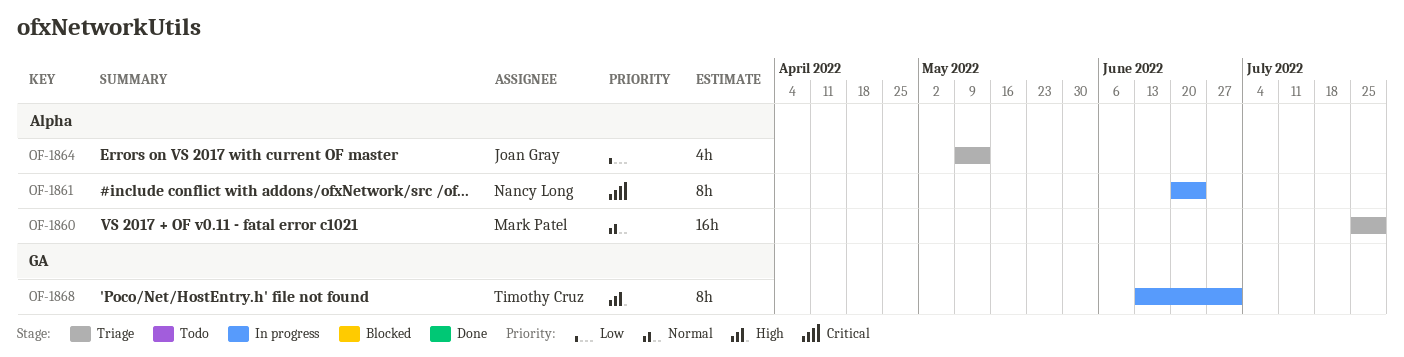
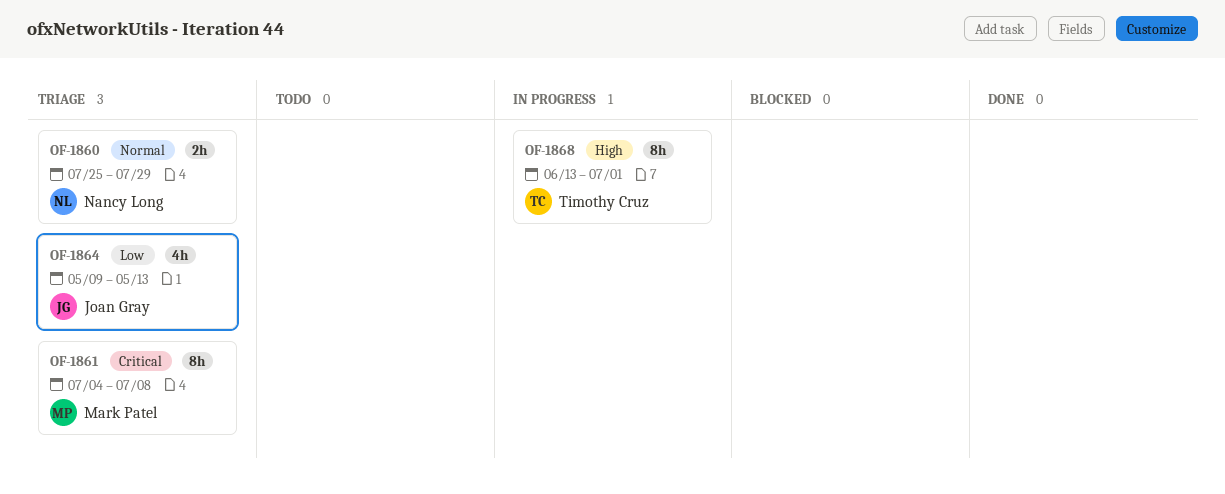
OF-1860, owner: Mark Patel -> Nancy Long
OF-1860, estimate: 16h -> 2h
OF-1861, status: In progress -> Triage
OF-1861, owner: Nancy Long -> Mark Patel
OF-1861, start: Jun 20 -> Jul 4
OF-1861, due: Jun 24 -> Jul 8

